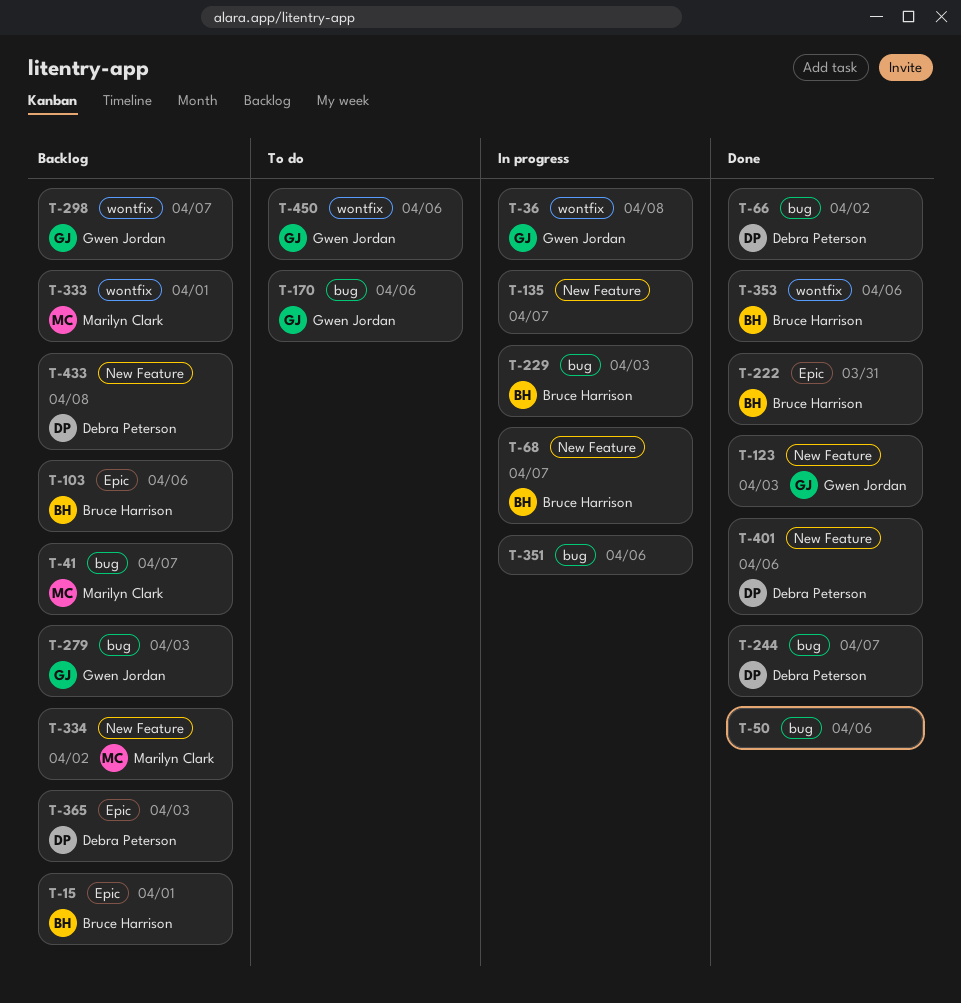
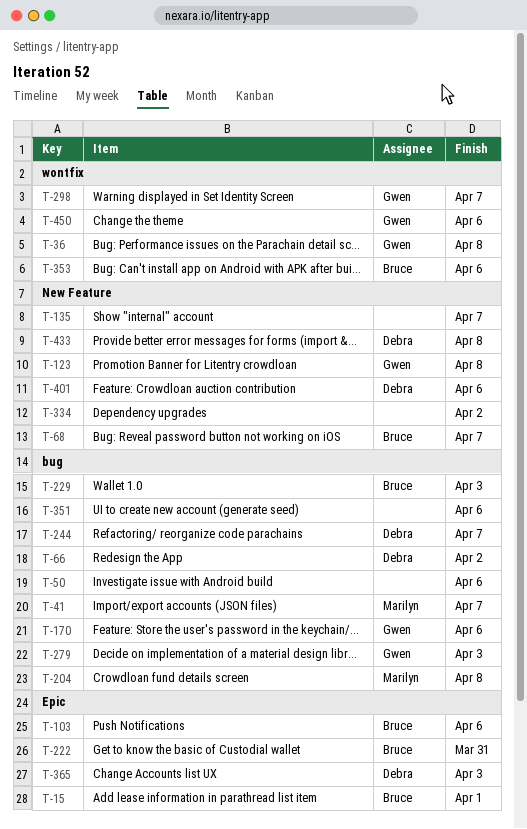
T-123, due: Apr 3 -> Apr 8
T-204: none -> present
T-333: present -> none
T-334, owner: Marilyn Clark -> none

